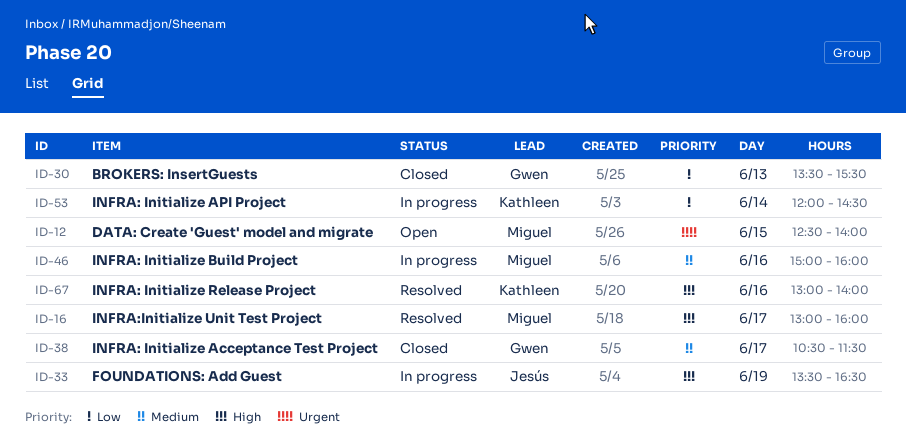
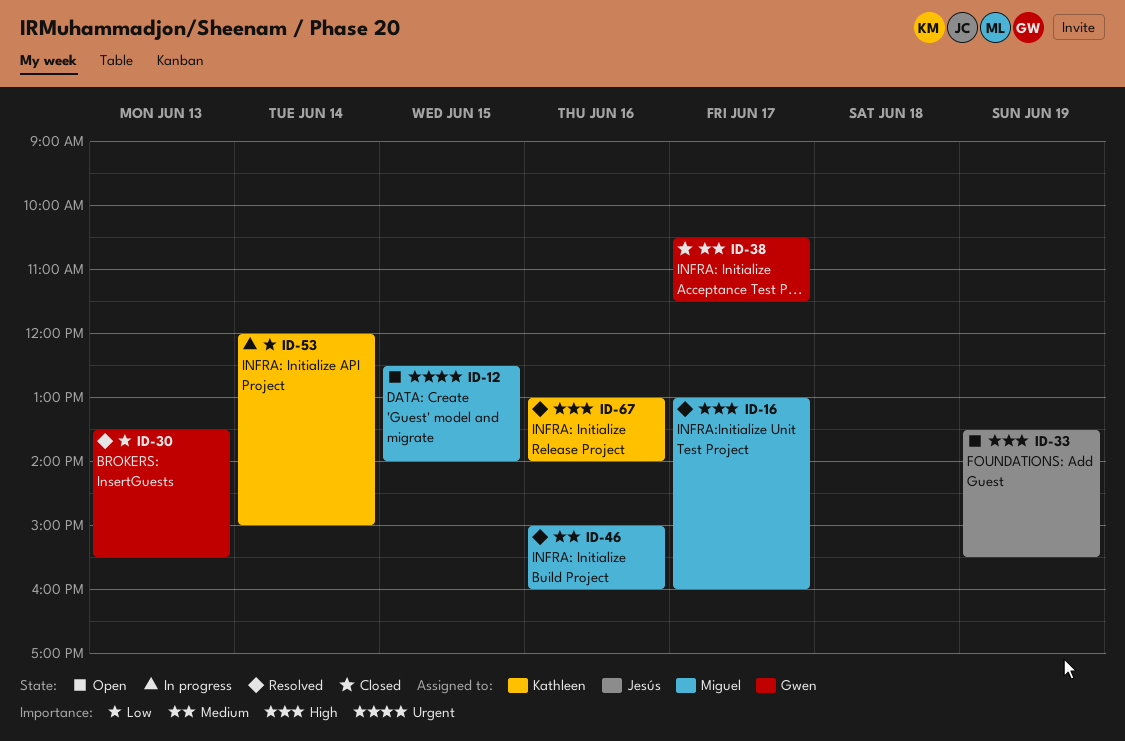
ID-30, status: Closed -> Resolved
ID-33, status: In progress -> Open
ID-33, ends: 16:30 -> 15:30
ID-46, status: In progress -> Resolved
ID-53, ends: 14:30 -> 15:00

